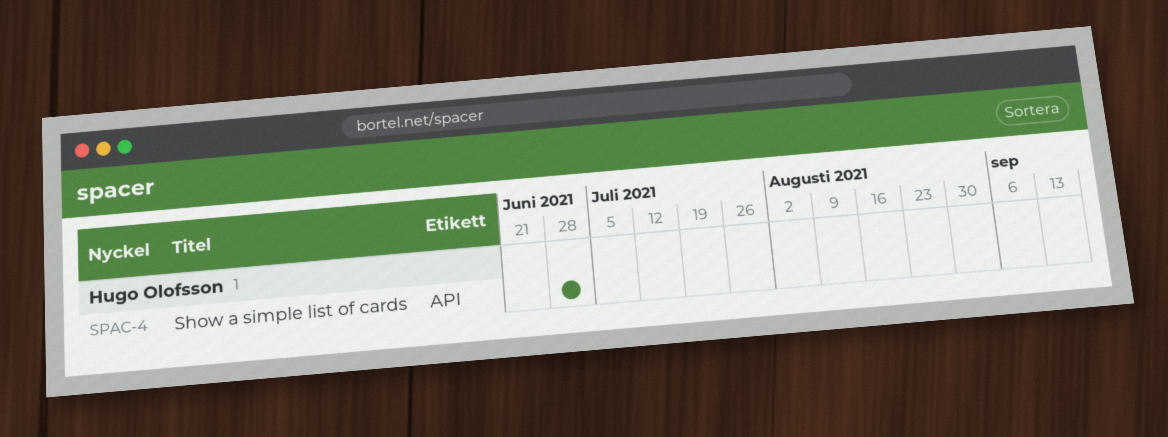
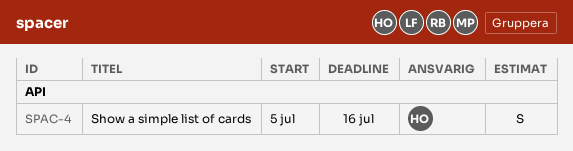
SPAC-4, start: Jun 28 -> Jul 5
SPAC-4, due: Jul 2 -> Jul 16

